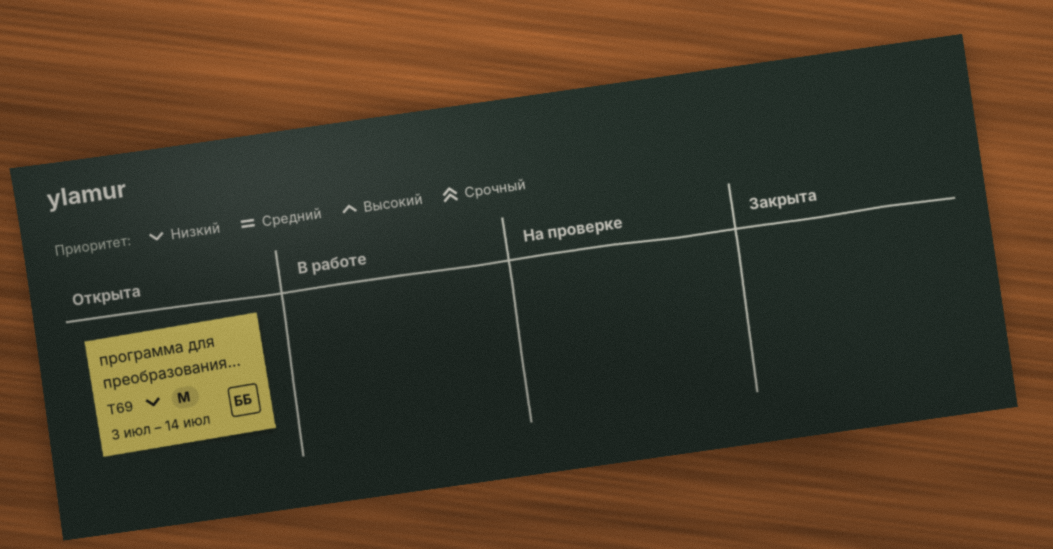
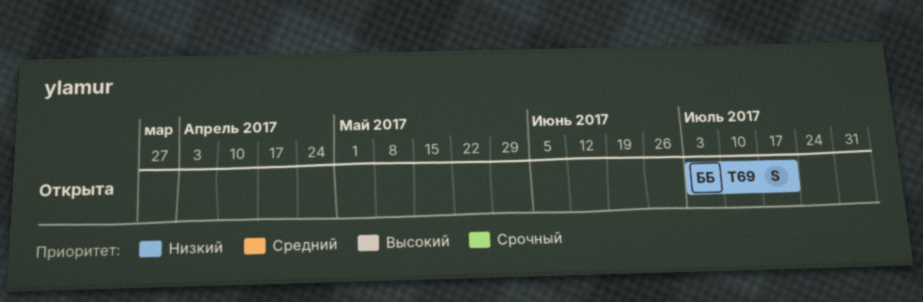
T69, estimate: M -> S
T69, due: Jul 14 -> Jul 21

